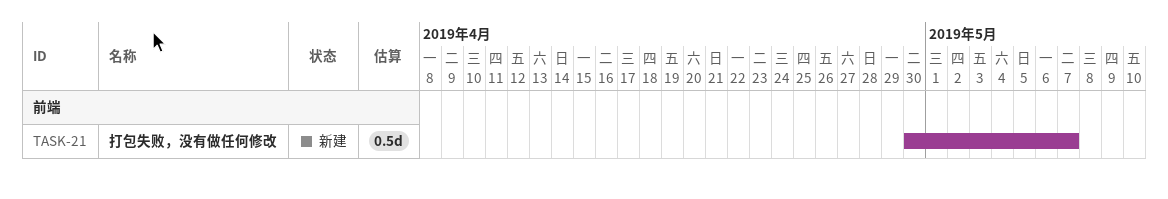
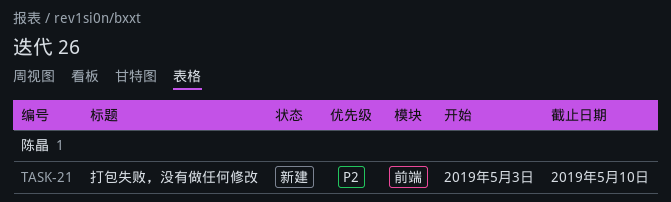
TASK-21, start: Apr 30 -> May 3
TASK-21, due: May 7 -> May 10

